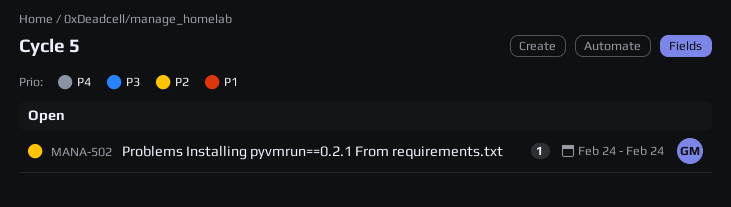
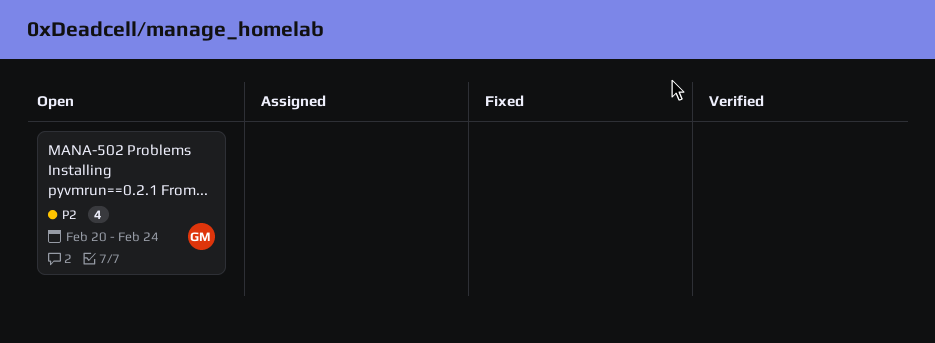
MANA-502, estimate: 1 -> 4
MANA-502, start: Feb 24 -> Feb 20

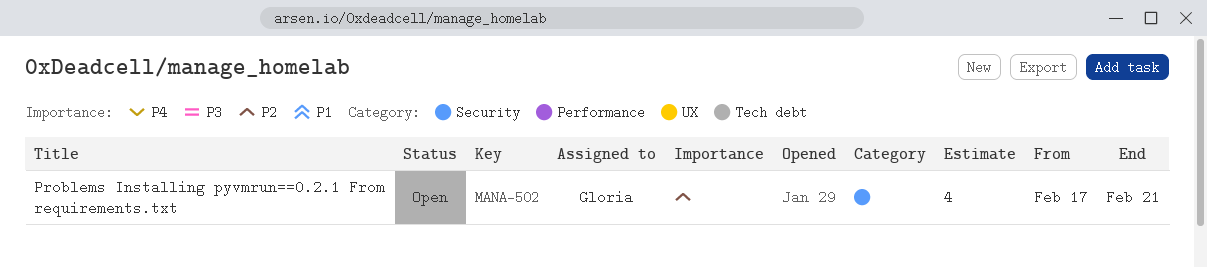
MANA-502, start: Feb 20 -> Feb 17
MANA-502, due: Feb 24 -> Feb 21

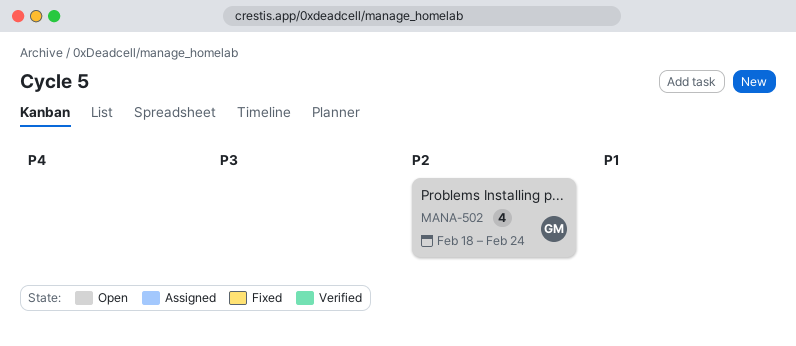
MANA-502, start: Feb 17 -> Feb 18
MANA-502, due: Feb 21 -> Feb 24

